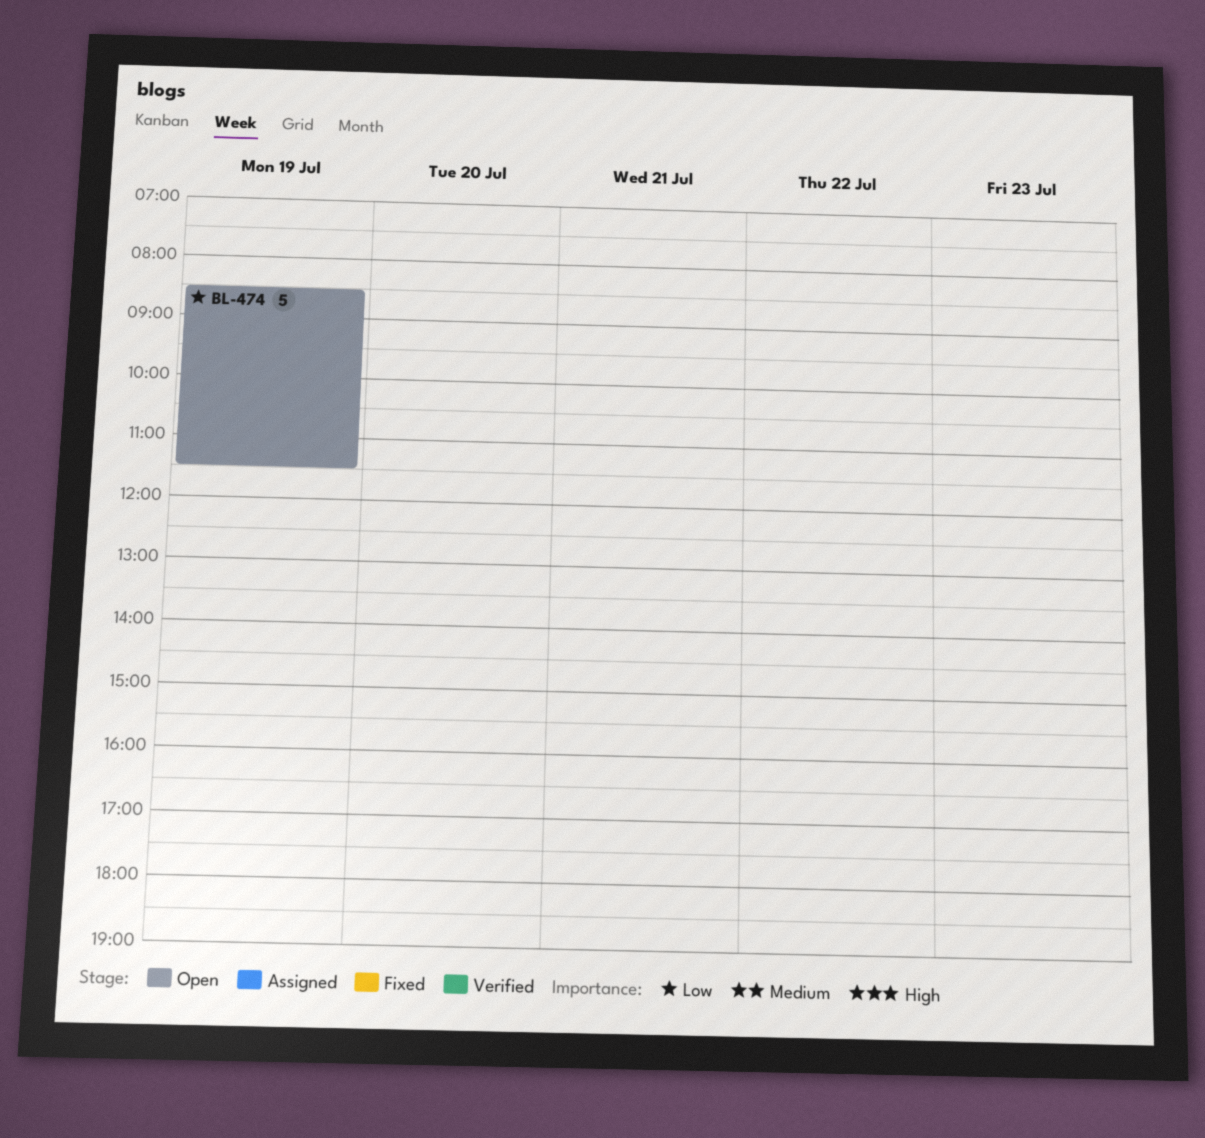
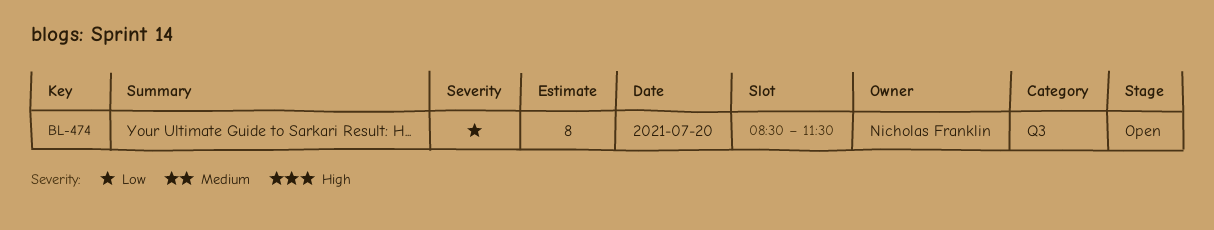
BL-474, estimate: 5 -> 8
BL-474, day: Jul 19 -> Jul 20

